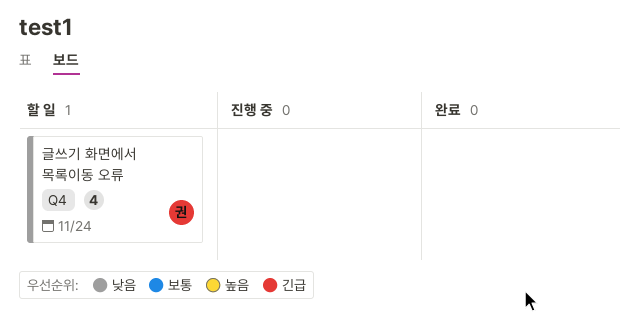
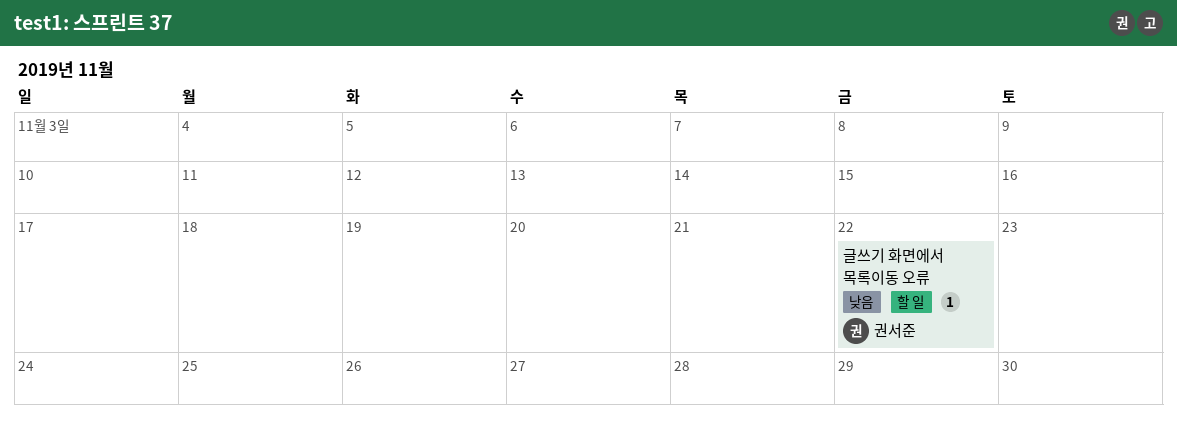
글쓰기 화면에서 목록이동 오류, estimate: 4 -> 1
글쓰기 화면에서 목록이동 오류, due: Nov 24 -> Nov 22

